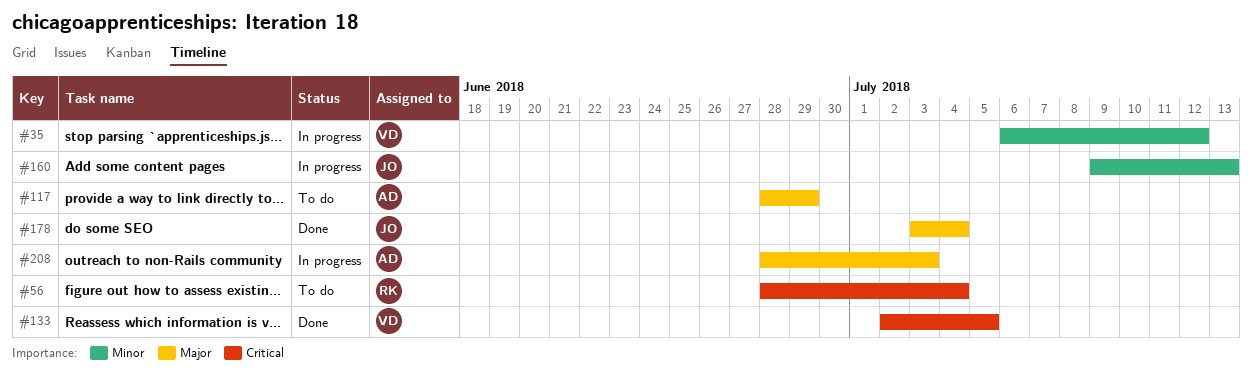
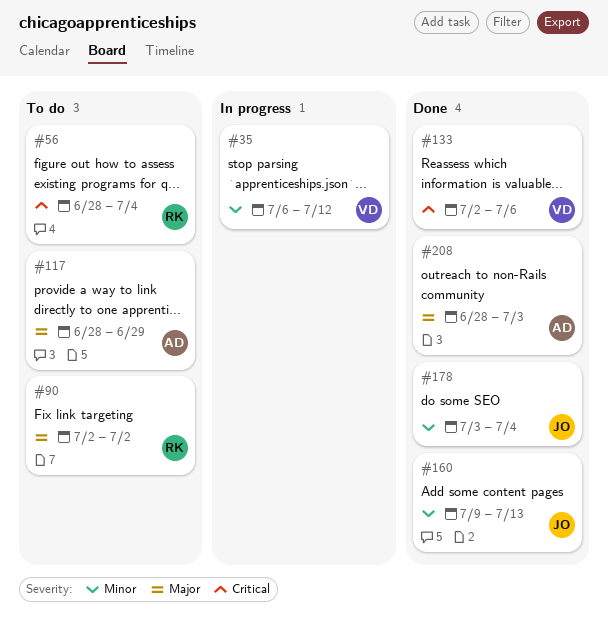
#90: none -> present
#133, due: Jul 5 -> Jul 6
#160, status: In progress -> Done
#178, priority: Major -> Minor
#208, status: In progress -> Done

